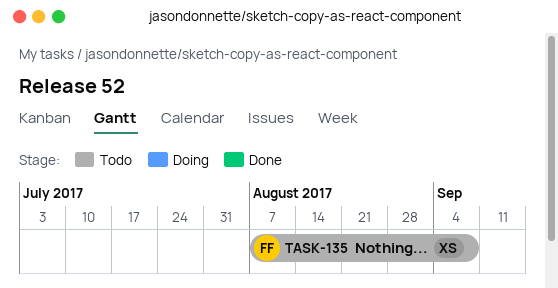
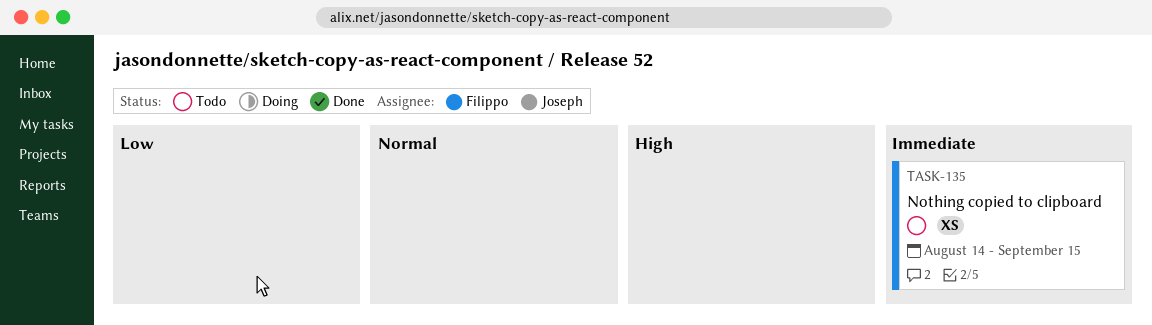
TASK-135, start: Aug 7 -> Aug 14
TASK-135, due: Sep 8 -> Sep 15

